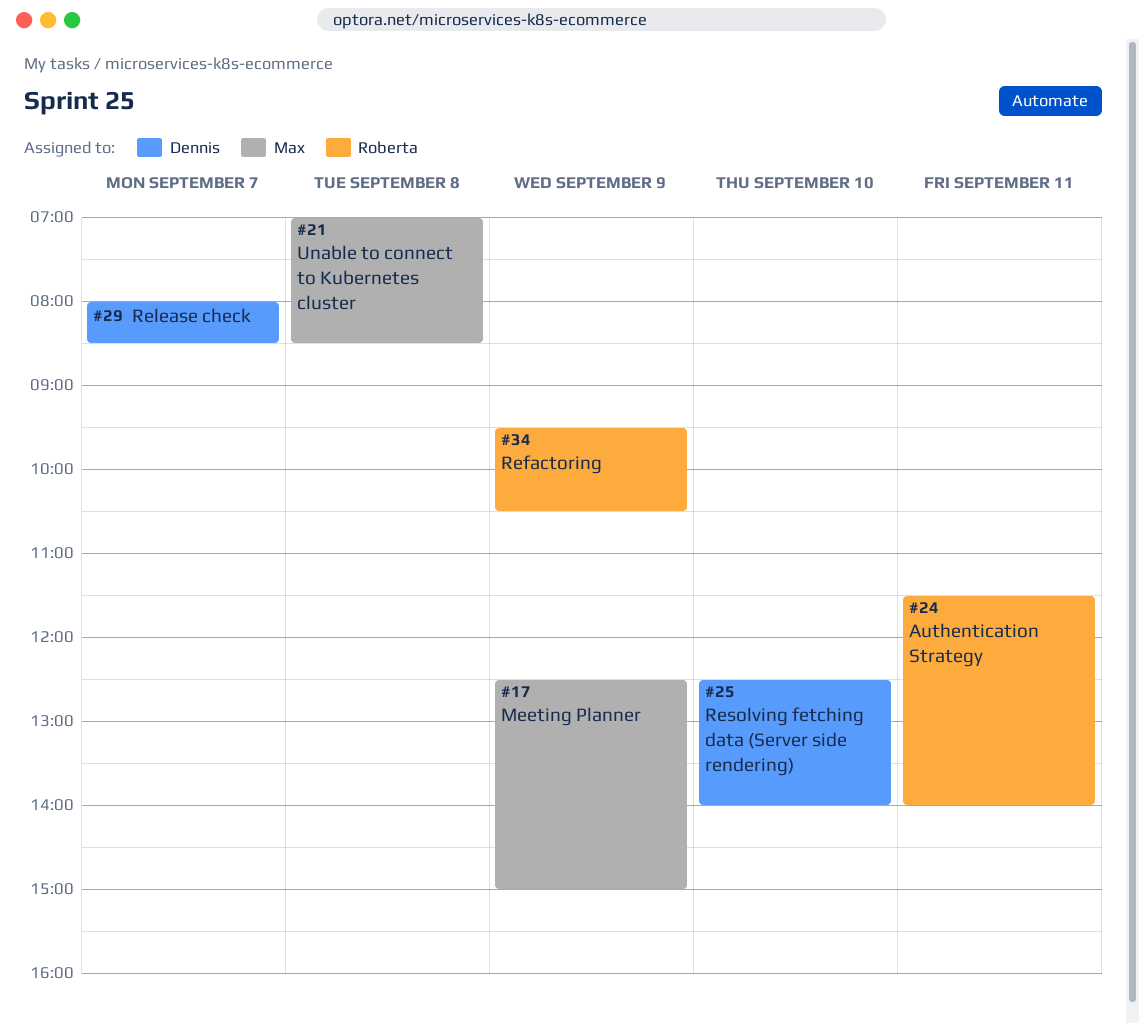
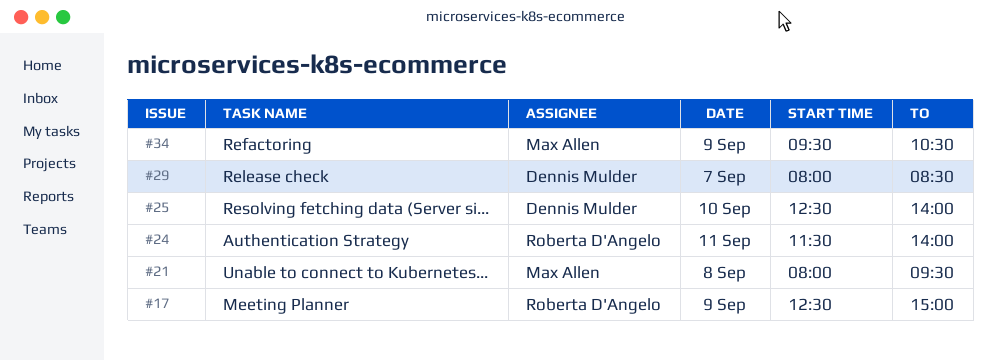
#17, owner: Max Allen -> Roberta D'Angelo
#21, begins: 07:00 -> 08:00
#21, ends: 08:30 -> 09:30
#34, owner: Roberta D'Angelo -> Max Allen

